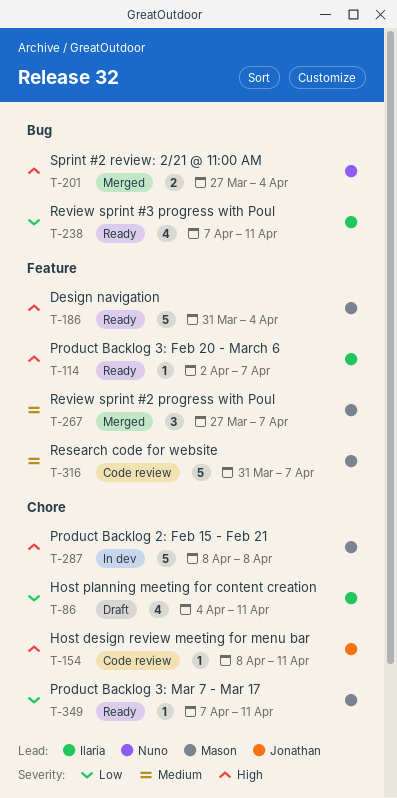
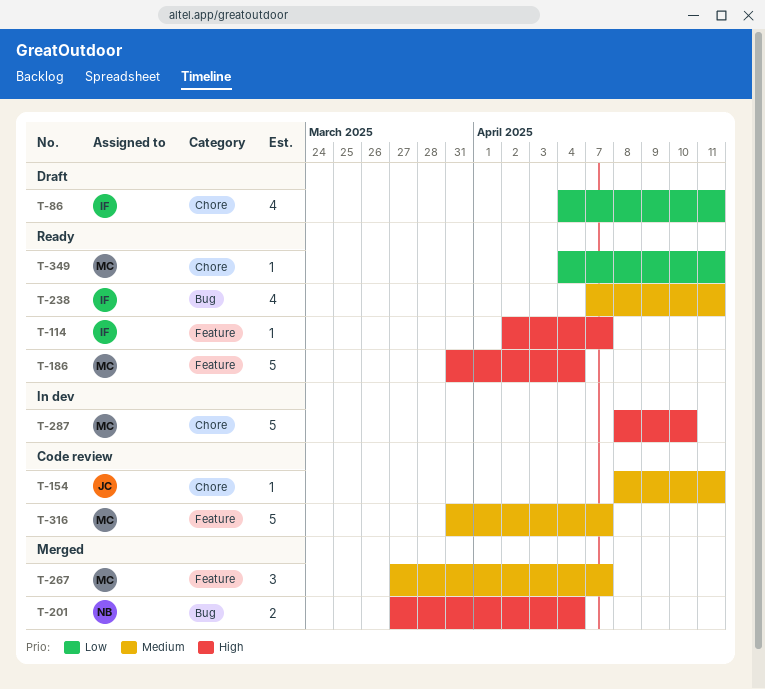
T-154, priority: High -> Medium
T-238, priority: Low -> Medium
T-287, due: Apr 8 -> Apr 10
T-349, start: Apr 7 -> Apr 4

